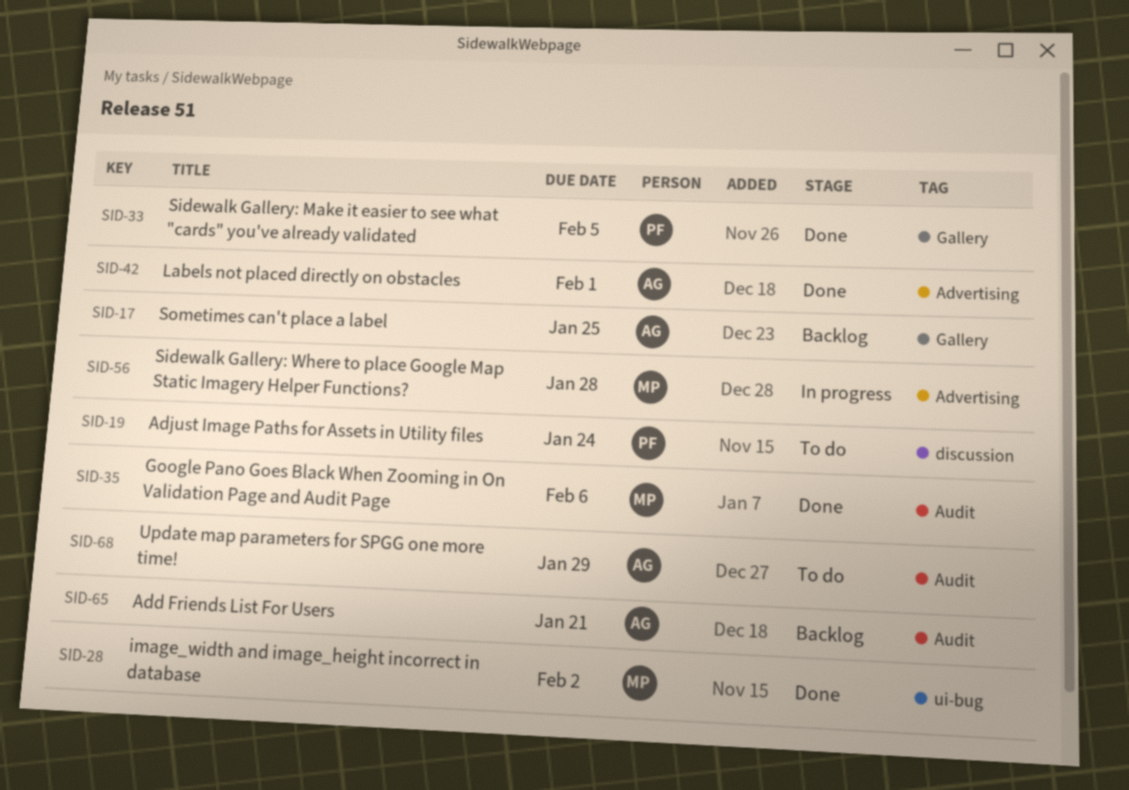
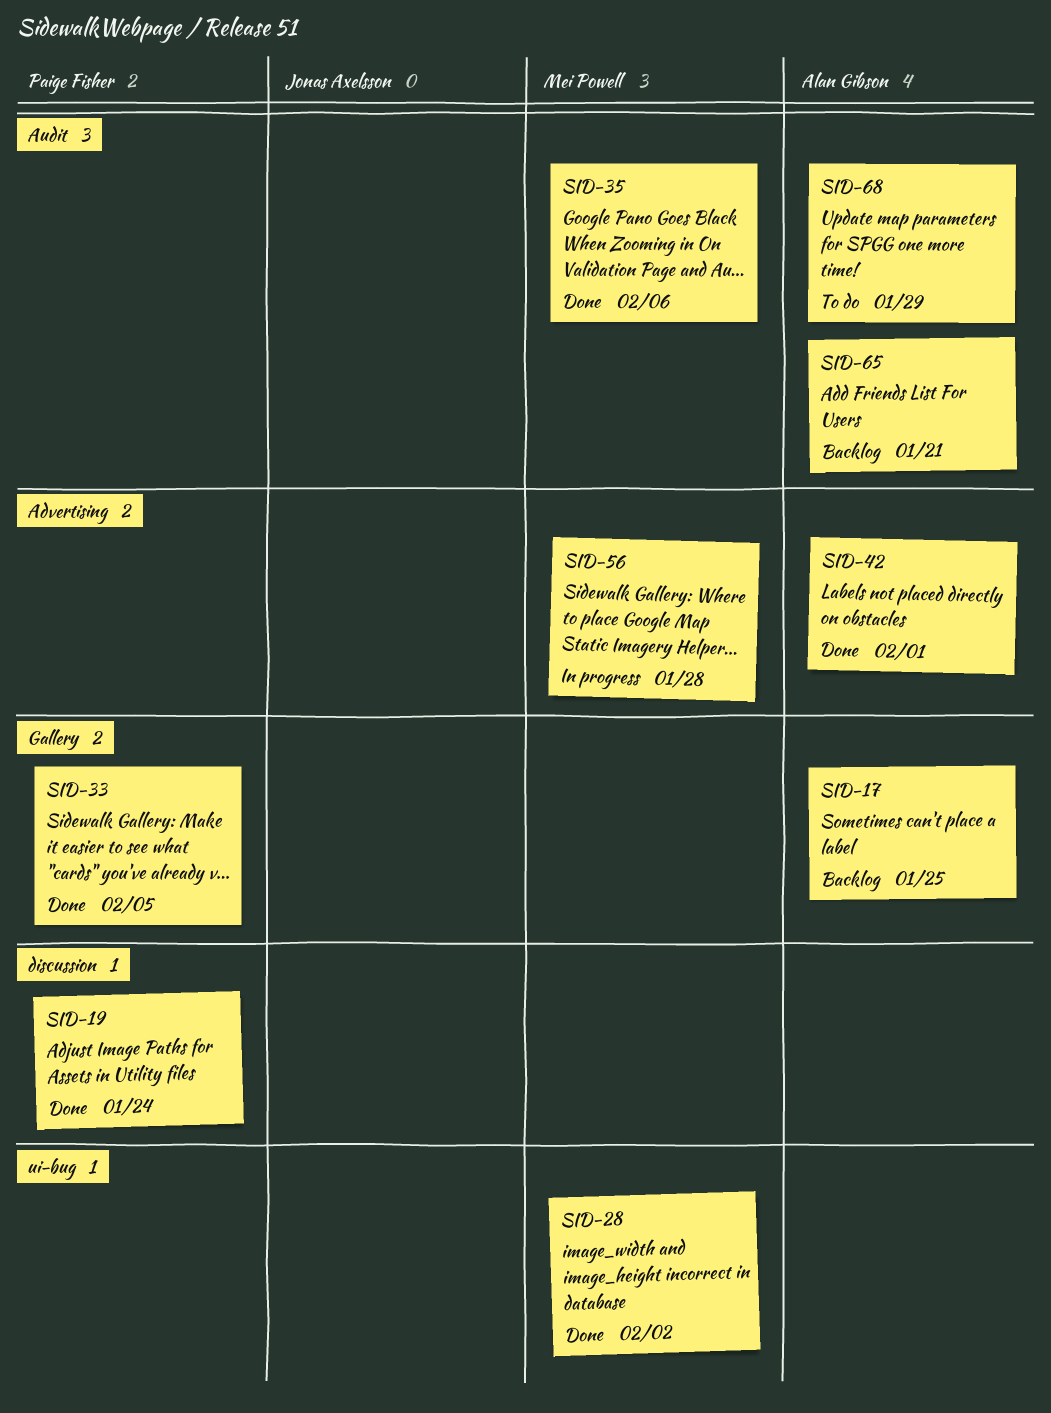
SID-19, status: To do -> Done

